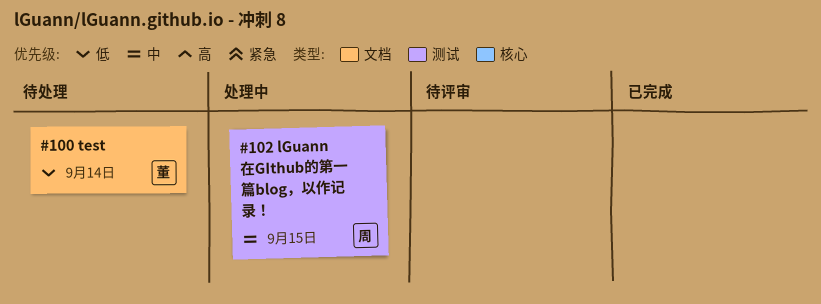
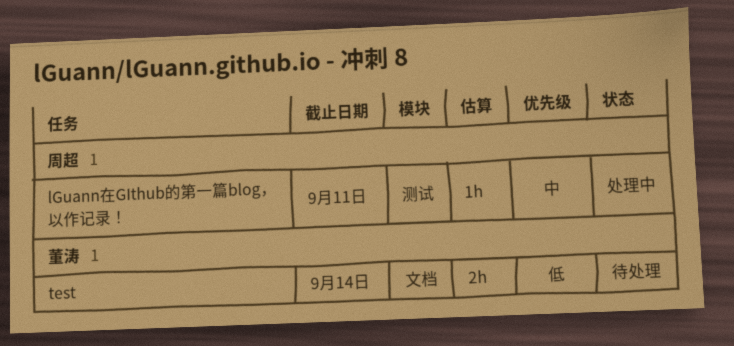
lGuann在GIthub的第一篇blog，以作记录！, due: Sep 15 -> Sep 11

